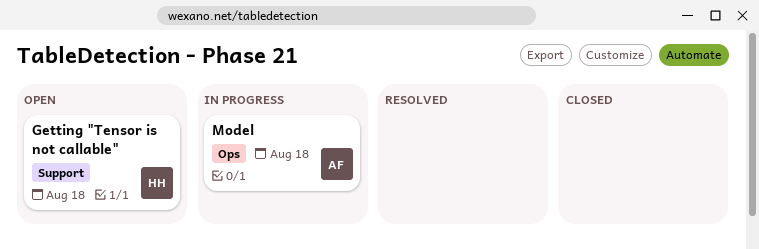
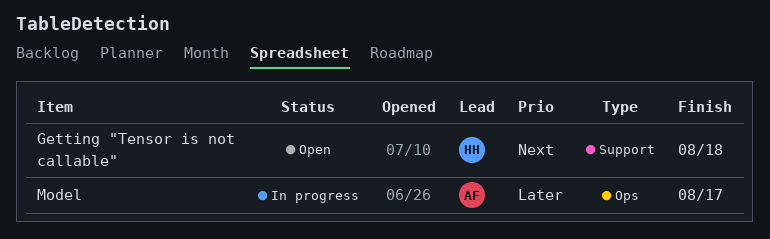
Model, due: Aug 18 -> Aug 17

